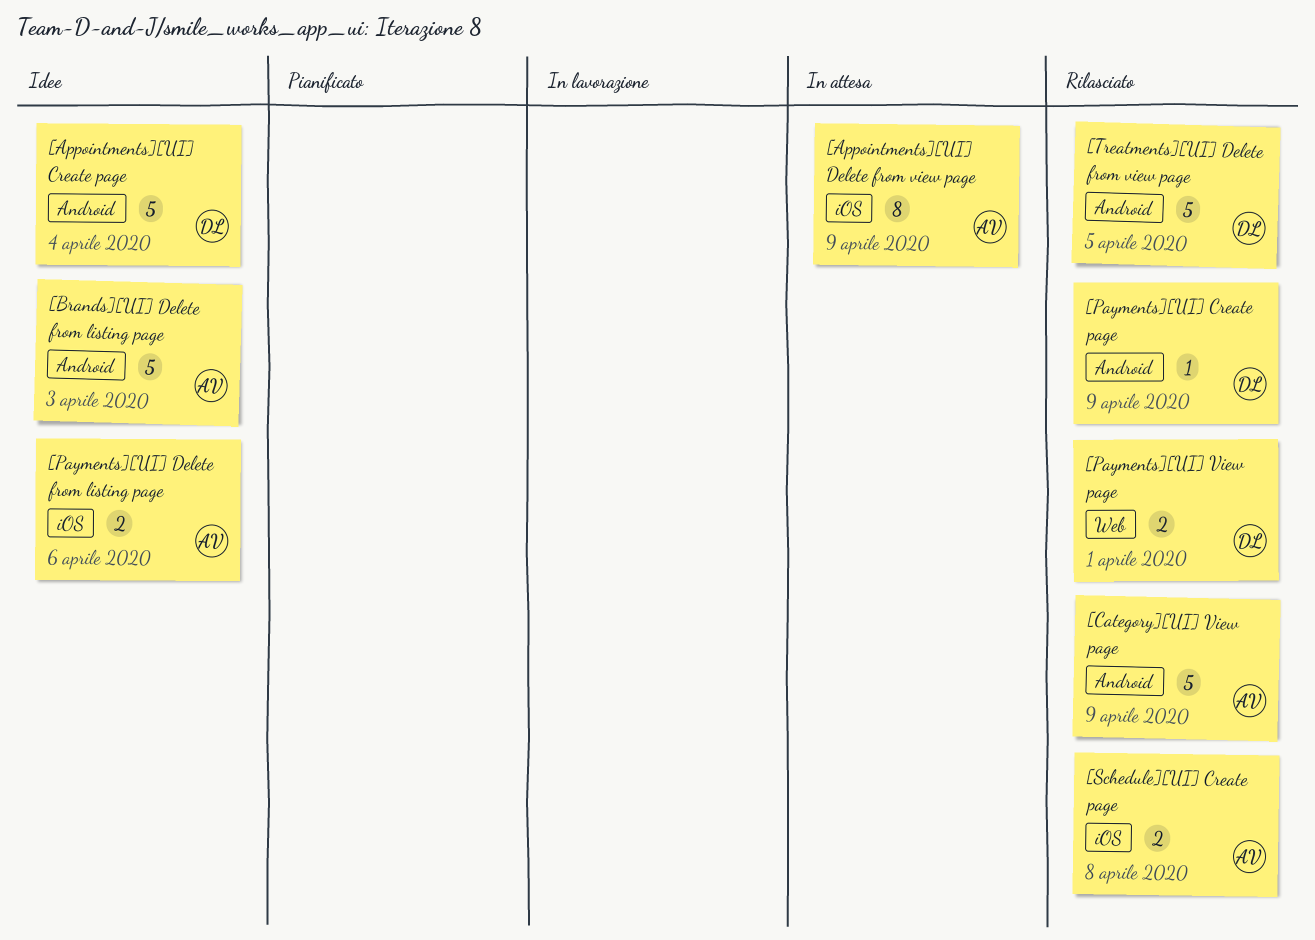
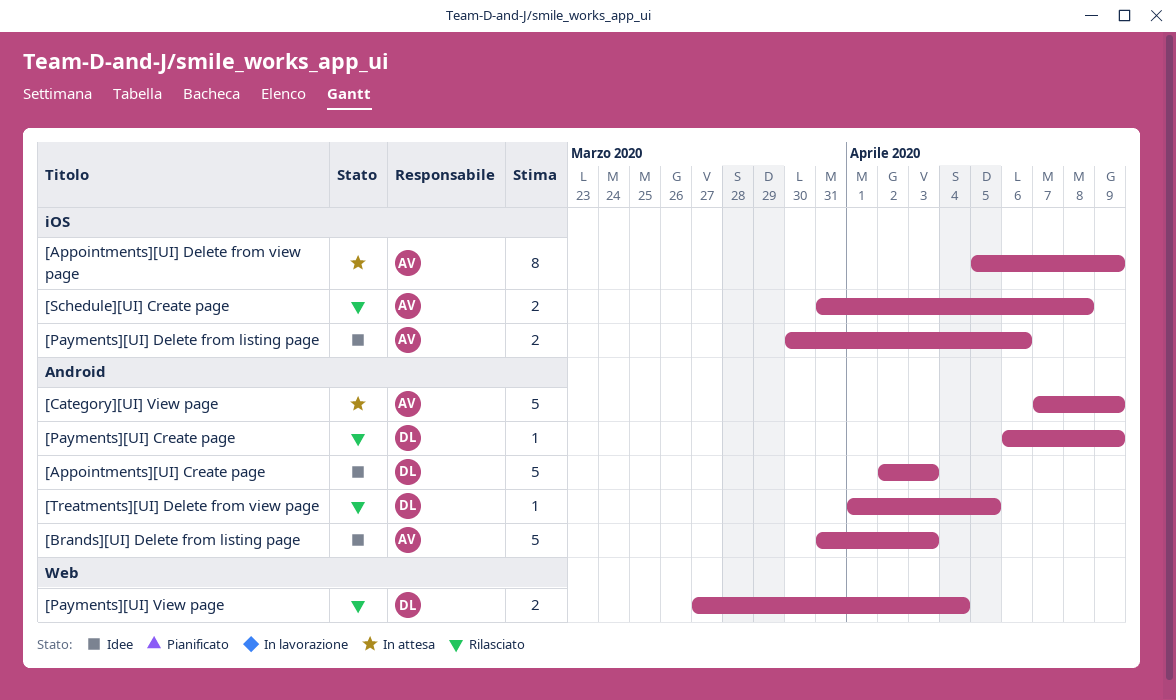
[Appointments][UI] Create page, due: Apr 4 -> Apr 3
[Category][UI] View page, status: Rilasciato -> In attesa
[Payments][UI] View page, due: Apr 1 -> Apr 4
[Treatments][UI] Delete from view page, estimate: 5 -> 1

